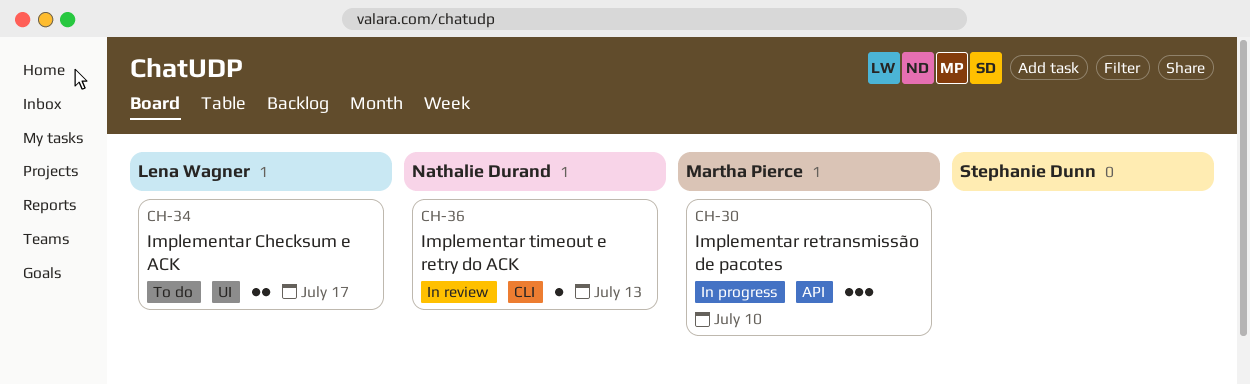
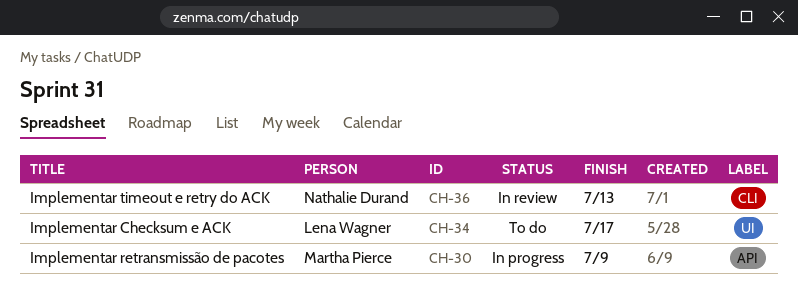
CH-30, due: Jul 10 -> Jul 9

